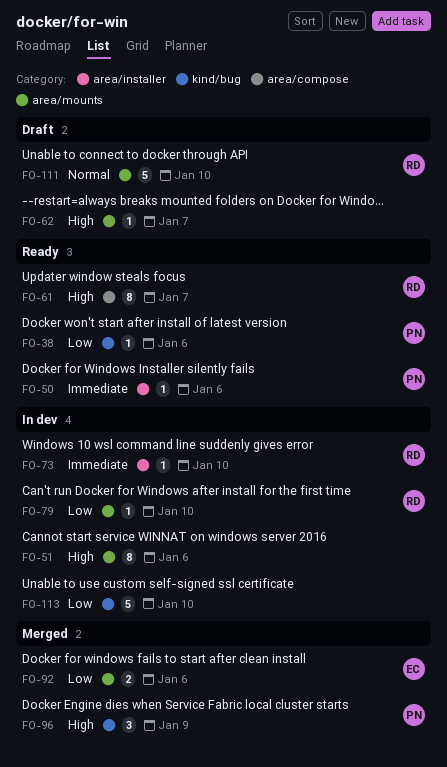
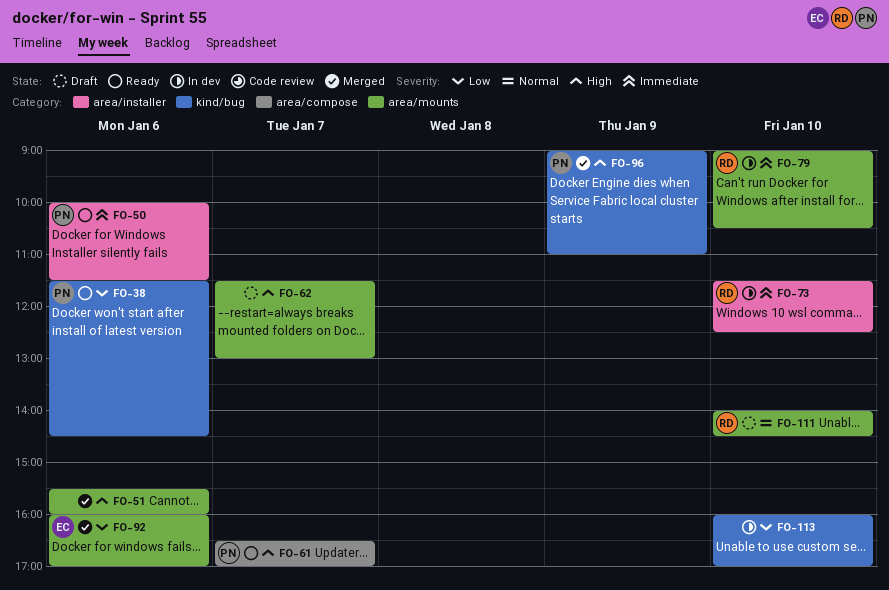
FO-51, status: In dev -> Merged
FO-61, owner: RD -> PN
FO-79, priority: Low -> Immediate

